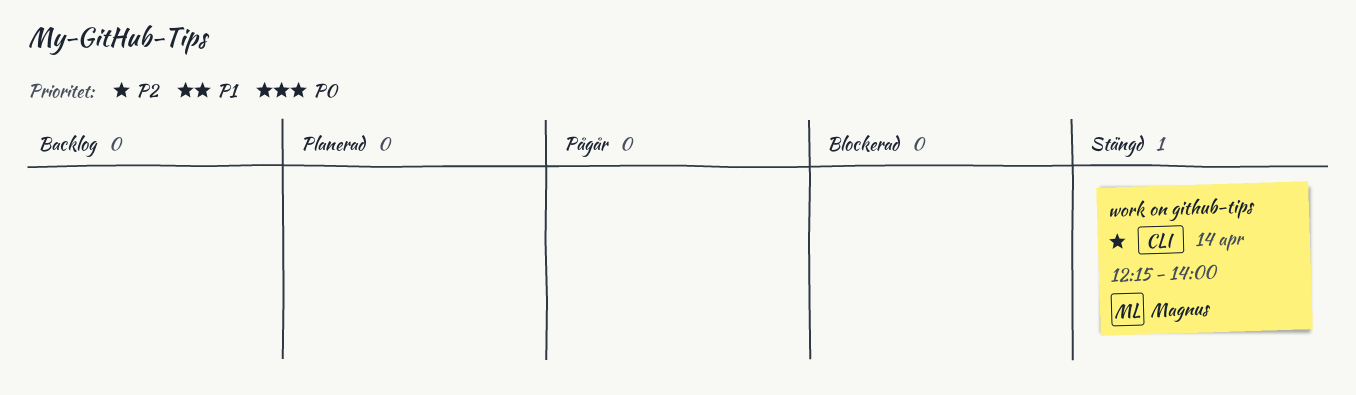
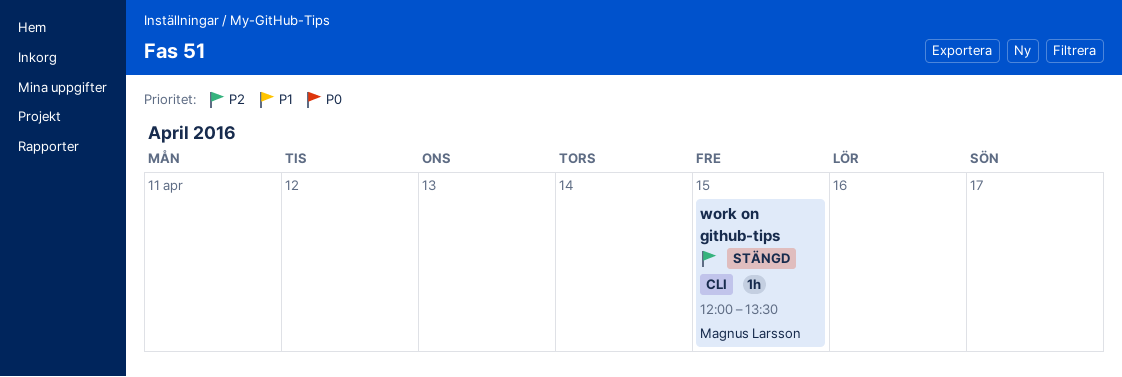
work on github-tips, day: Apr 14 -> Apr 15
work on github-tips, begins: 12:15 -> 12:00
work on github-tips, ends: 14:00 -> 13:30

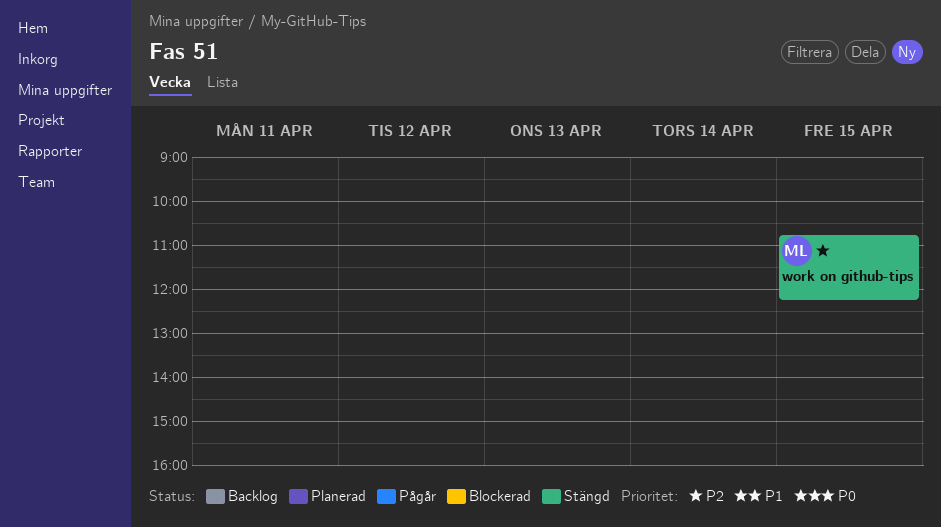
work on github-tips, begins: 12:00 -> 10:45
work on github-tips, ends: 13:30 -> 12:15

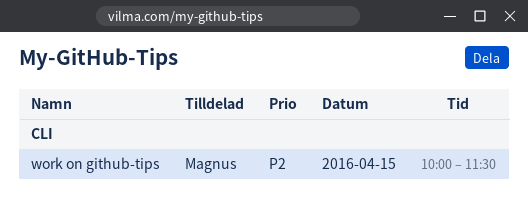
work on github-tips, begins: 10:45 -> 10:00
work on github-tips, ends: 12:15 -> 11:30

